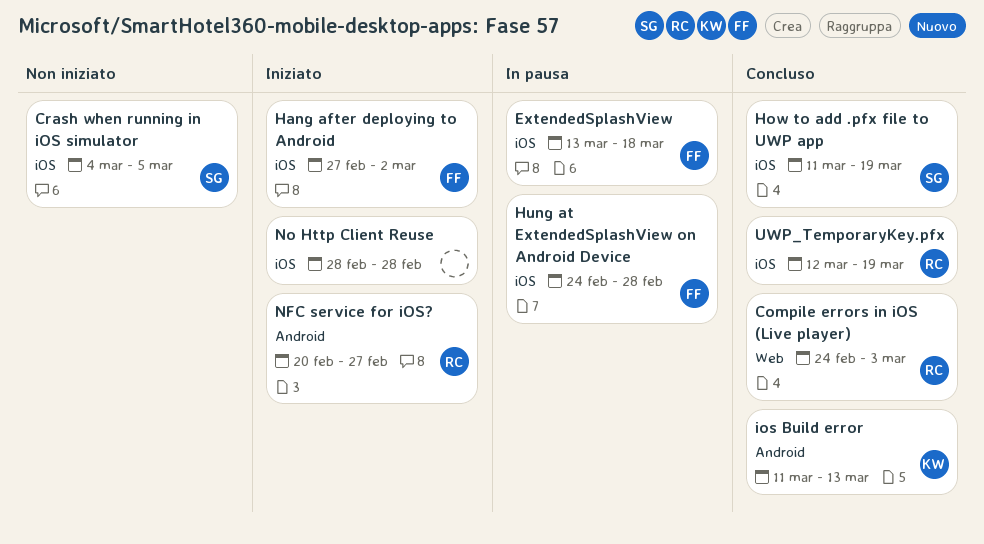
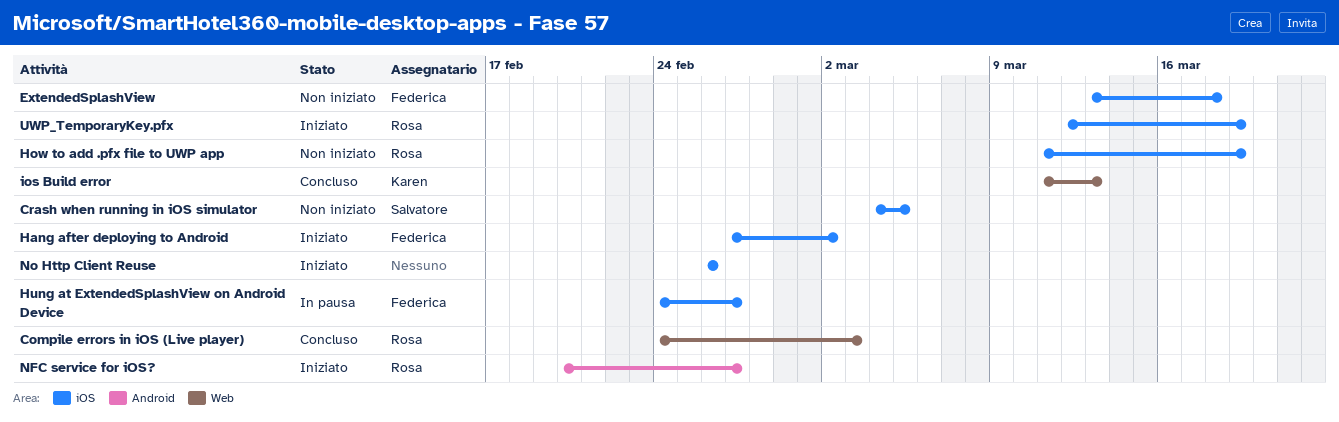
ExtendedSplashView, status: In pausa -> Non iniziato
How to add .pfx file to UWP app, status: Concluso -> Non iniziato
How to add .pfx file to UWP app, owner: Salvatore -> Rosa
Hung at ExtendedSplashView on Android Device, due: Feb 28 -> Feb 27
ios Build error, label: Android -> Web
No Http Client Reuse, start: Feb 28 -> Feb 26
No Http Client Reuse, due: Feb 28 -> Feb 26
UWP_TemporaryKey.pfx, status: Concluso -> Iniziato

